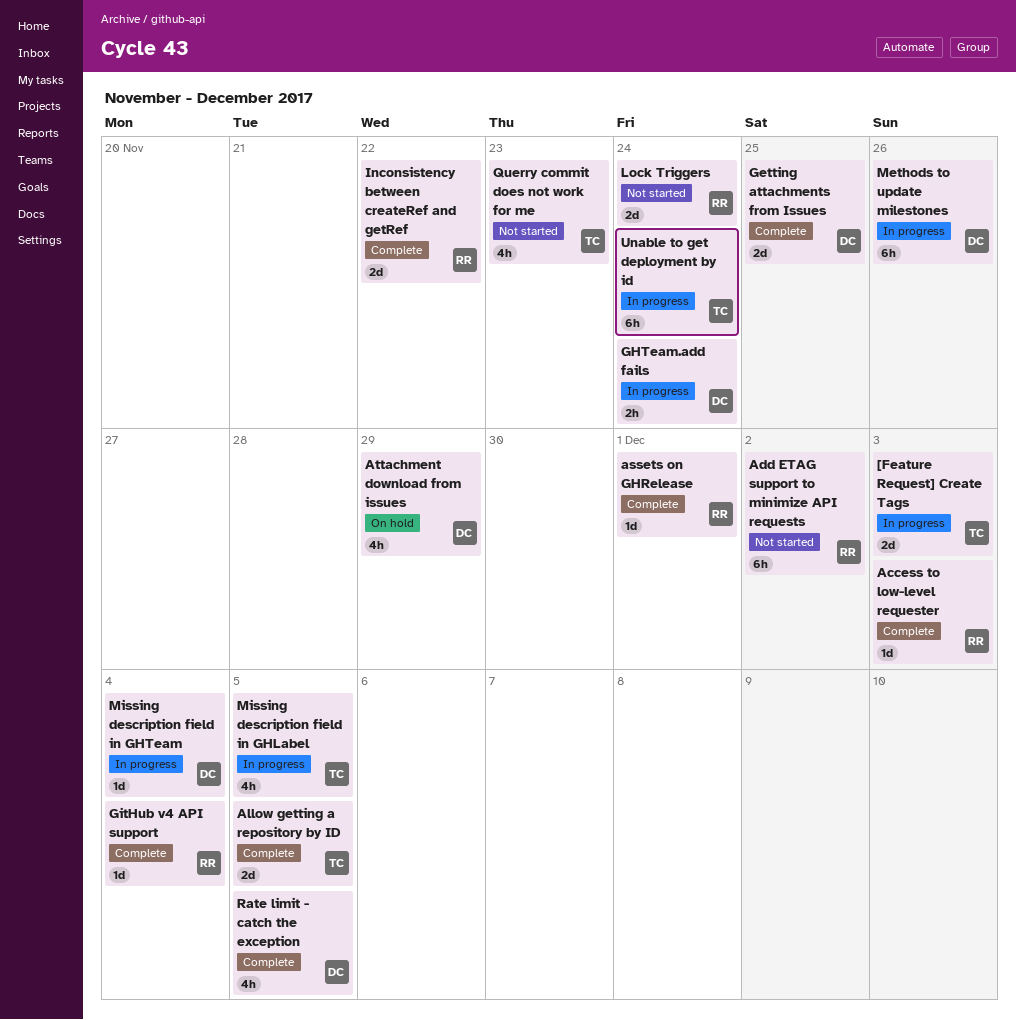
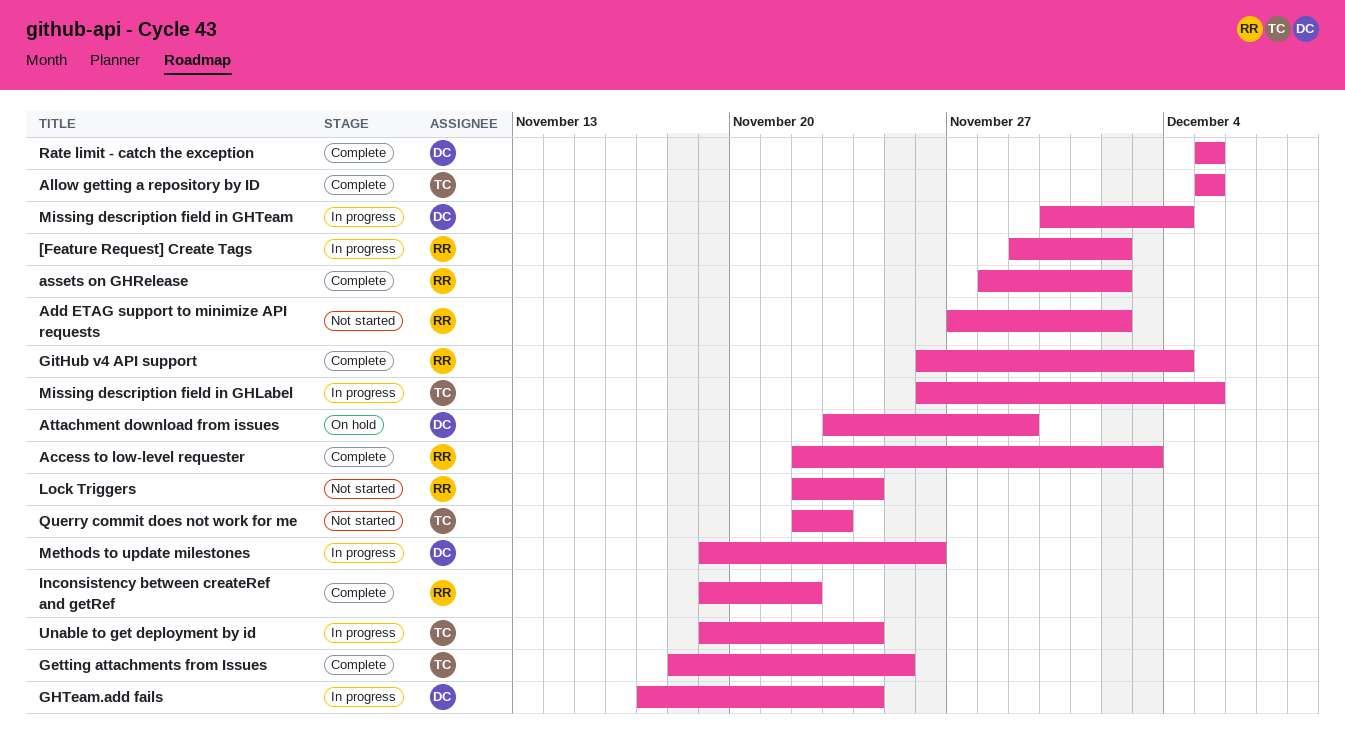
[Feature Request] Create Tags, owner: TC -> RR
[Feature Request] Create Tags, due: Dec 3 -> Dec 2
assets on GHRelease, due: Dec 1 -> Dec 2
Getting attachments from Issues, owner: DC -> TC

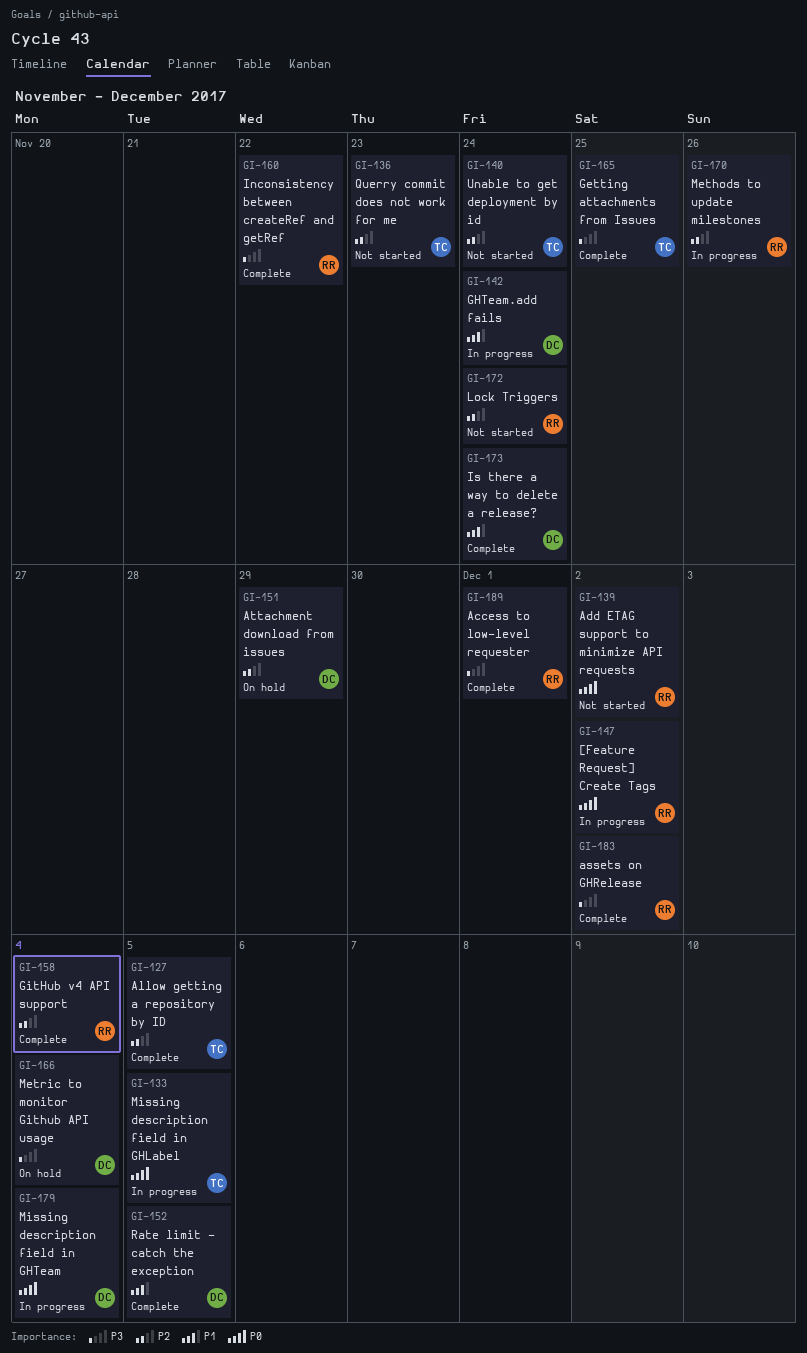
Access to low-level requester, due: Dec 3 -> Dec 1
Is there a way to delete a release?: none -> present
Methods to update milestones, owner: DC -> RR
Metric to monitor Github API usage: none -> present
Unable to get deployment by id, status: In progress -> Not started

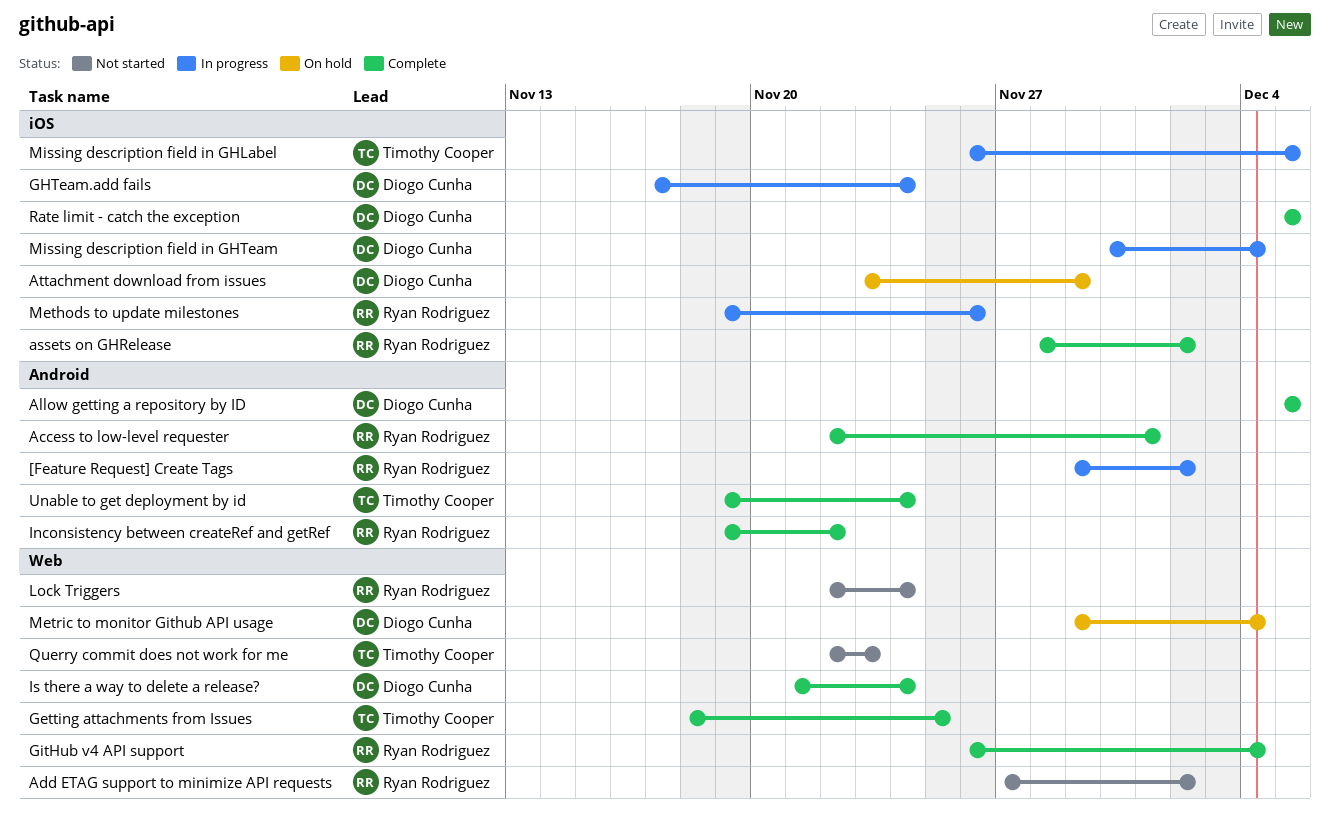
Allow getting a repository by ID, owner: Timothy Cooper -> Diogo Cunha
Unable to get deployment by id, status: Not started -> Complete

